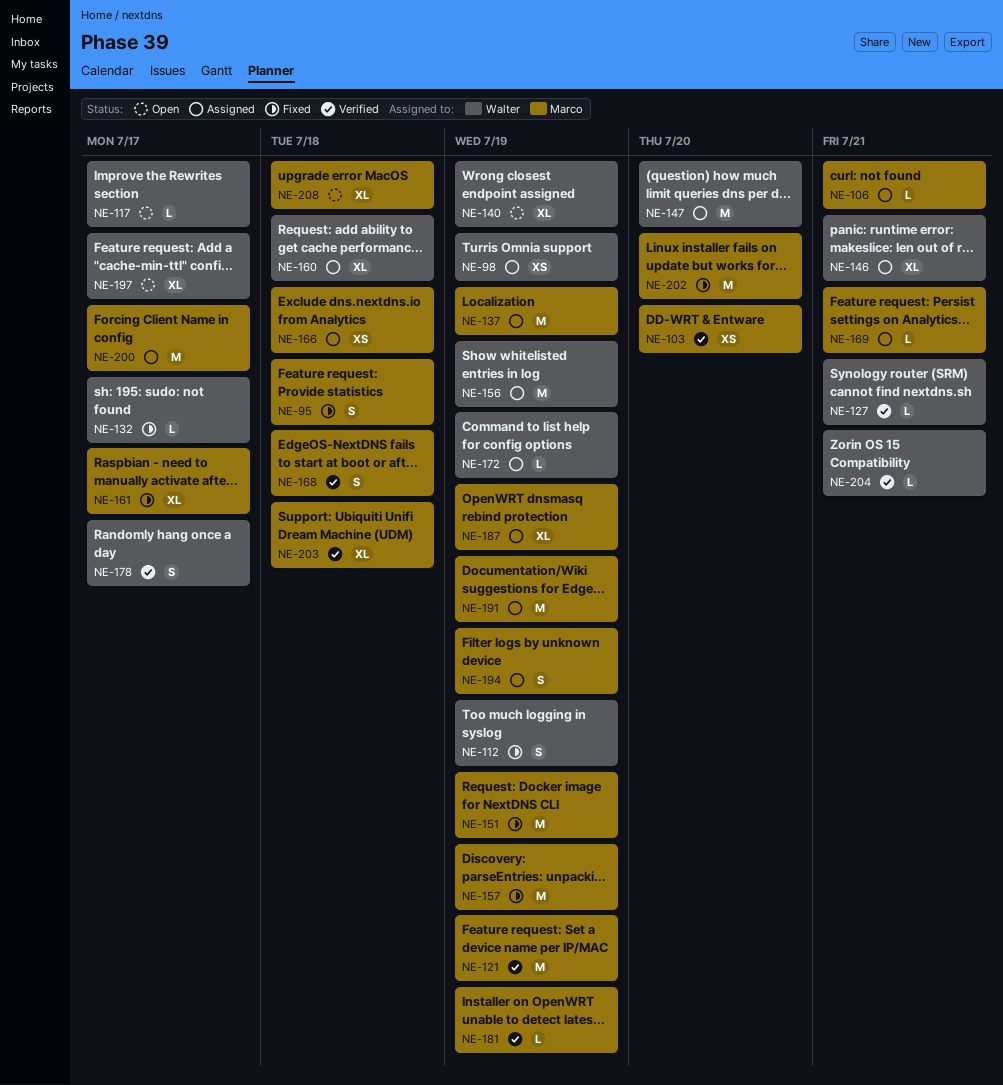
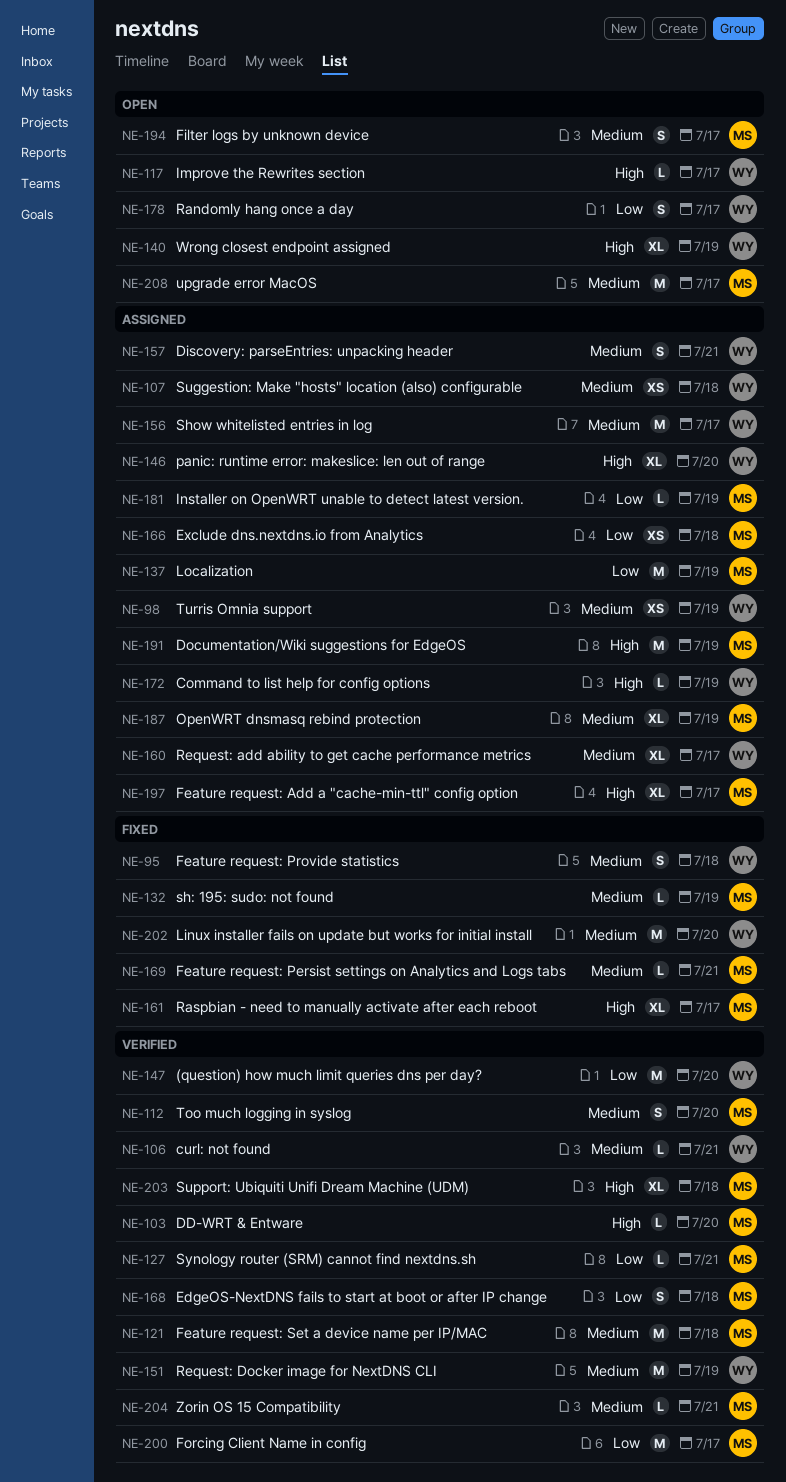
NE-95, owner: Marco -> Walter
NE-103, estimate: XS -> L
NE-106, status: Assigned -> Verified
NE-106, owner: Marco -> Walter
NE-107: none -> present
NE-112, status: Fixed -> Verified
NE-112, owner: Walter -> Marco
NE-112, due: Jul 19 -> Jul 20
NE-121, due: Jul 19 -> Jul 18
NE-127, owner: Walter -> Marco
NE-132, owner: Walter -> Marco
NE-132, due: Jul 17 -> Jul 19
NE-146, due: Jul 21 -> Jul 20
NE-147, status: Assigned -> Verified
NE-151, status: Fixed -> Verified
NE-151, owner: Marco -> Walter
NE-156, due: Jul 19 -> Jul 17
NE-157, status: Fixed -> Assigned
NE-157, owner: Marco -> Walter
NE-157, estimate: M -> S
NE-157, due: Jul 19 -> Jul 21
NE-160, due: Jul 18 -> Jul 17
NE-169, status: Assigned -> Fixed
NE-178, status: Verified -> Open
NE-181, status: Verified -> Assigned
NE-194, status: Assigned -> Open
NE-194, due: Jul 19 -> Jul 17
NE-197, status: Open -> Assigned
NE-197, owner: Walter -> Marco
NE-200, status: Assigned -> Verified
NE-202, owner: Marco -> Walter
NE-204, owner: Walter -> Marco
NE-208, estimate: XL -> M
NE-208, due: Jul 18 -> Jul 17

